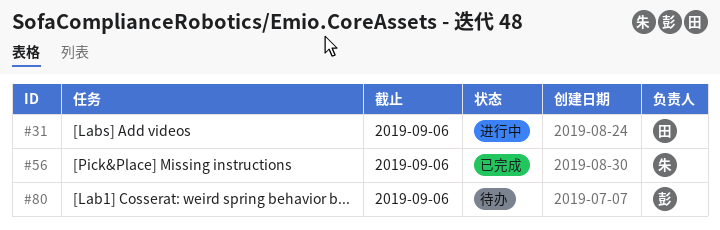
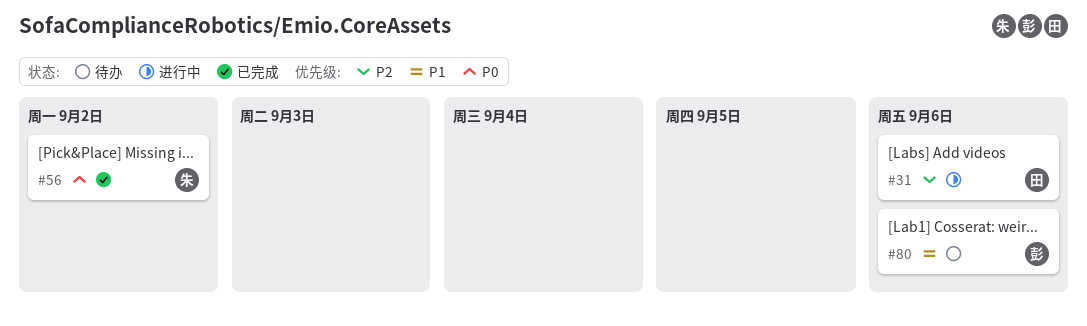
#56, due: Sep 6 -> Sep 2

